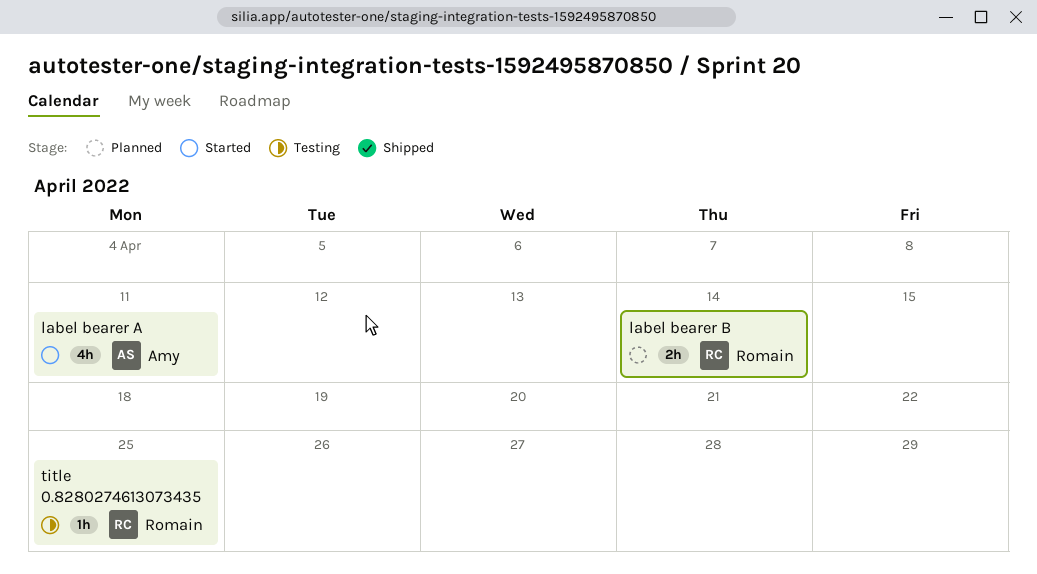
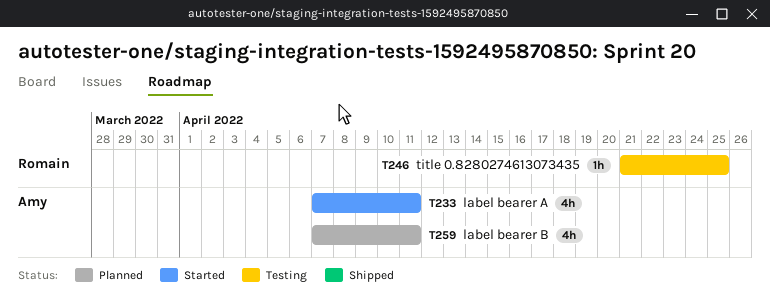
label bearer B, owner: Romain -> Amy
label bearer B, estimate: 2h -> 4h
label bearer B, due: Apr 14 -> Apr 11

